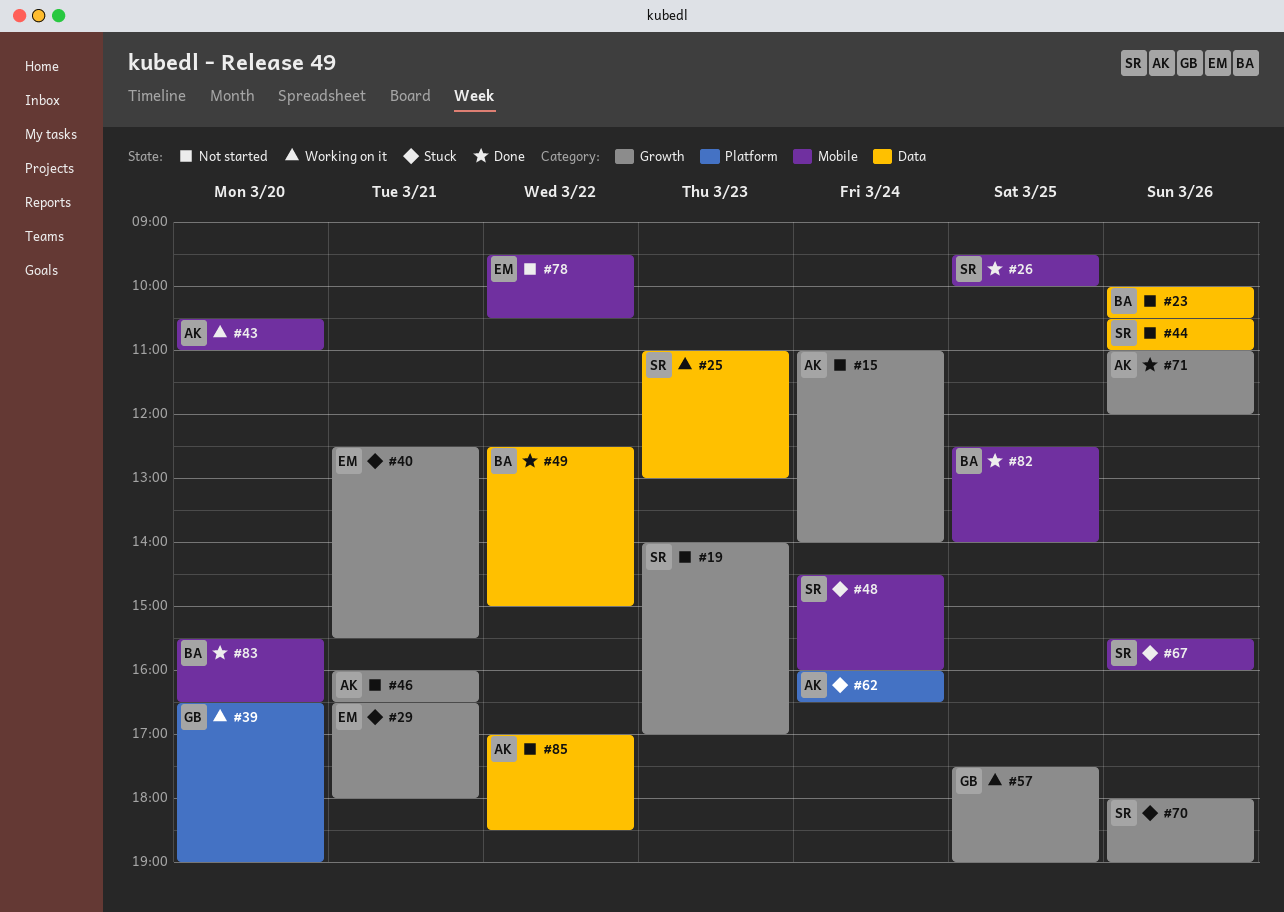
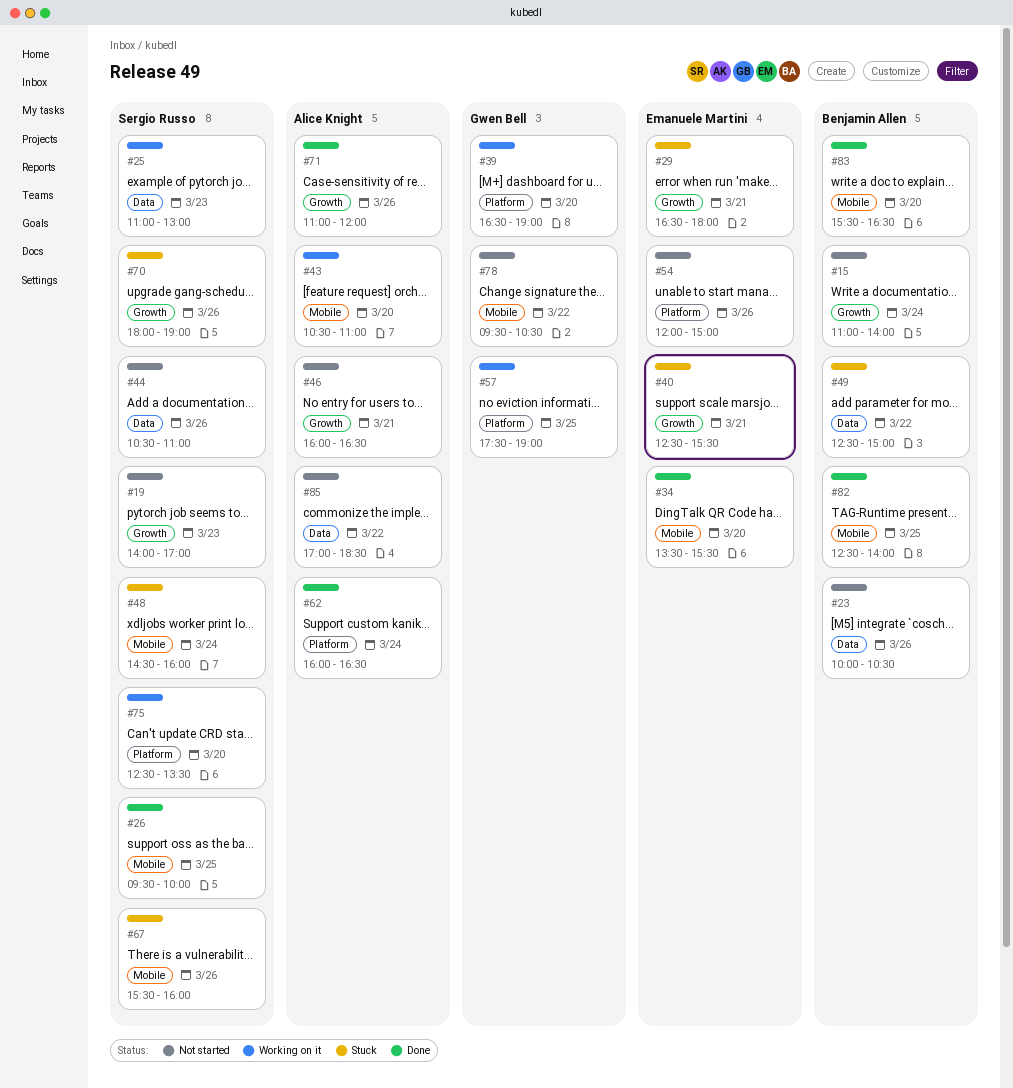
#15, owner: Alice Knight -> Benjamin Allen
#34: none -> present
#49, status: Done -> Stuck
#54: none -> present
#57, label: Growth -> Platform
#62, status: Stuck -> Done
#75: none -> present
#78, owner: Emanuele Martini -> Gwen Bell

